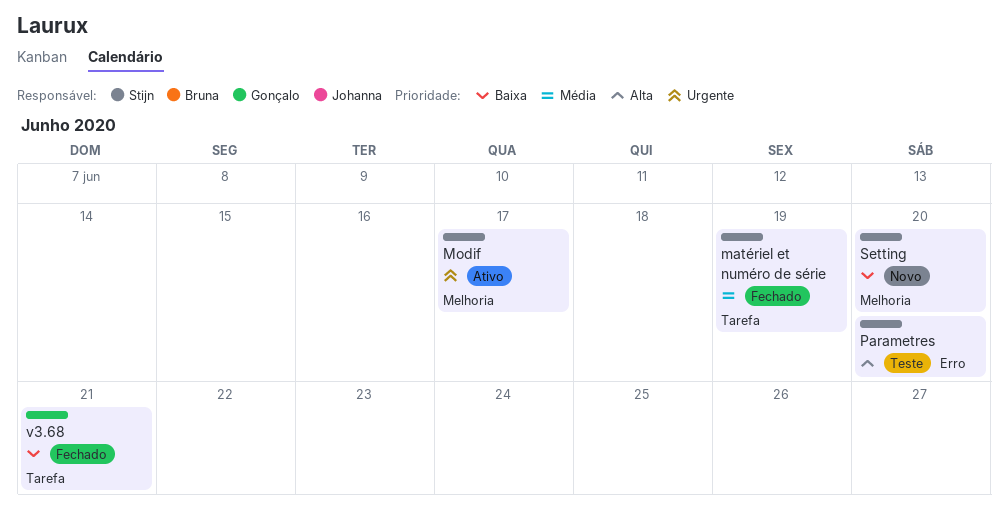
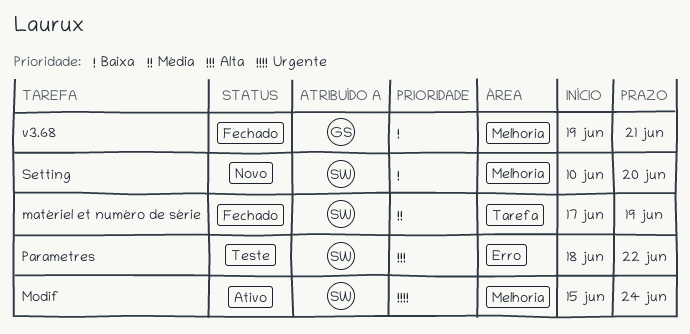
Modif, due: Jun 17 -> Jun 24
Parametres, due: Jun 20 -> Jun 22
v3.68, label: Tarefa -> Melhoria

